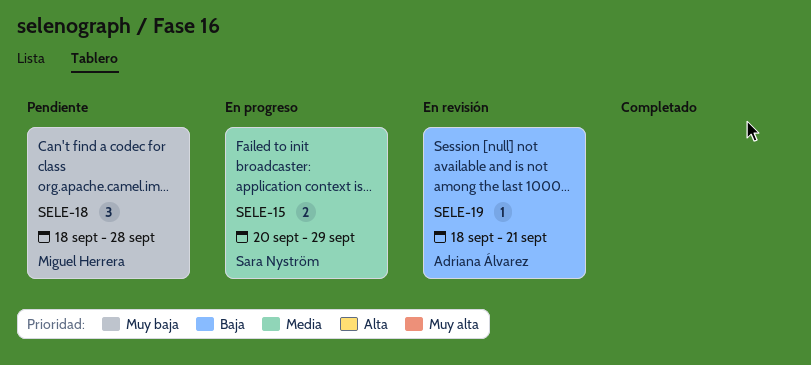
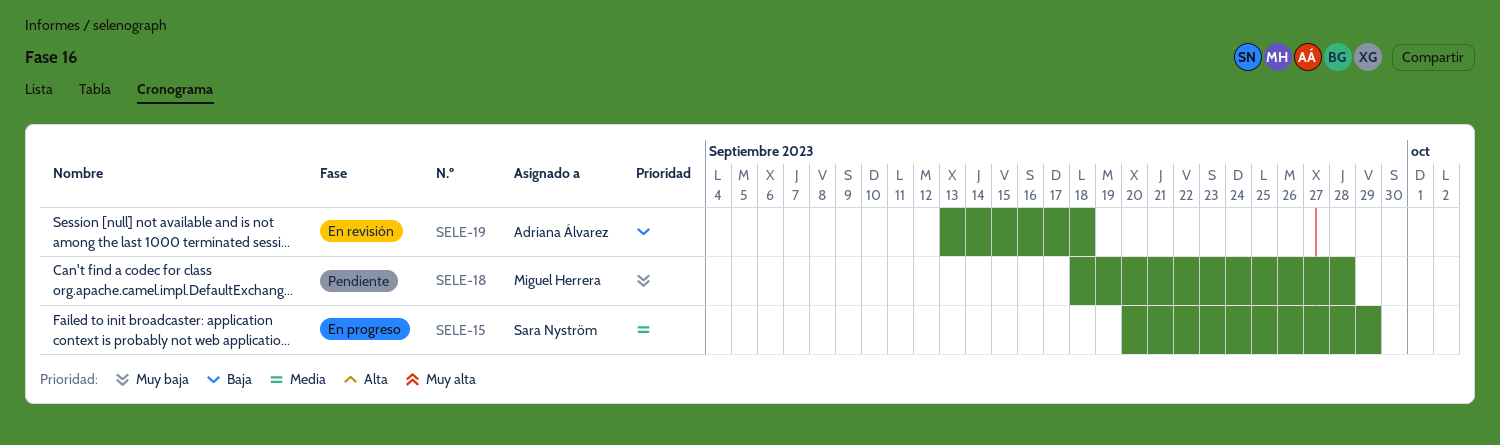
SELE-19, start: Sep 18 -> Sep 13
SELE-19, due: Sep 21 -> Sep 18

